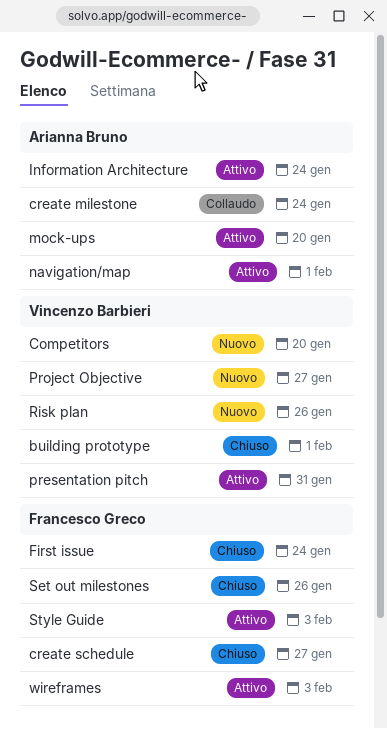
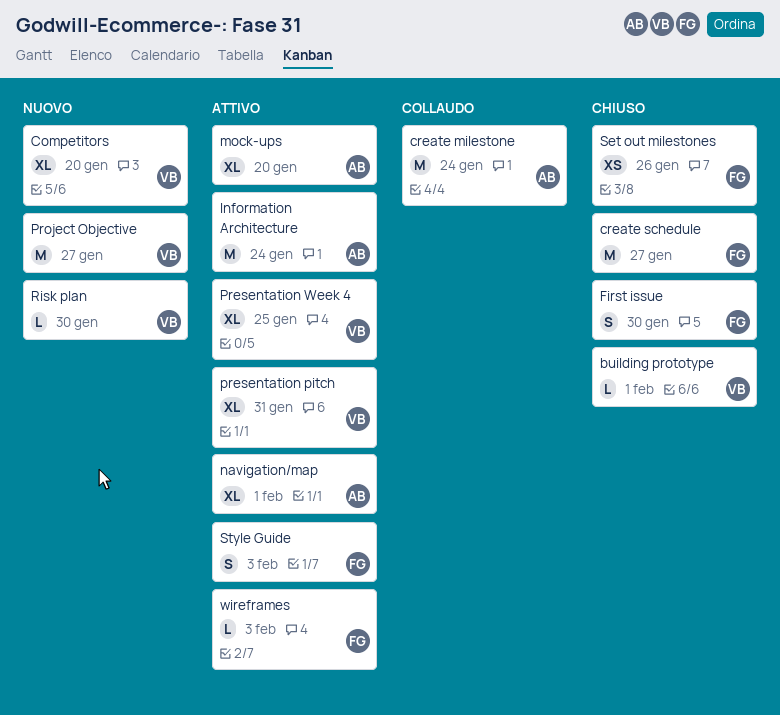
First issue, due: Jan 24 -> Jan 30
Presentation Week 4: none -> present
Risk plan, due: Jan 26 -> Jan 30

